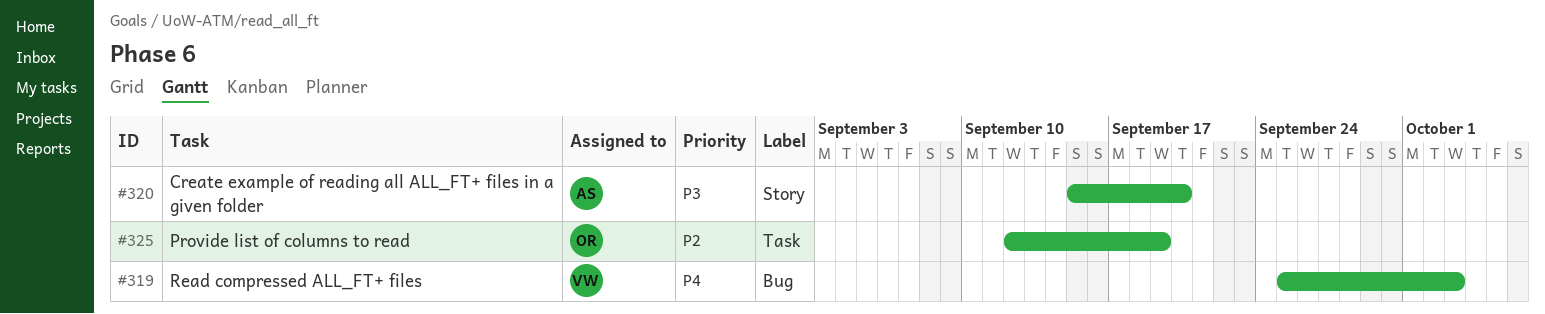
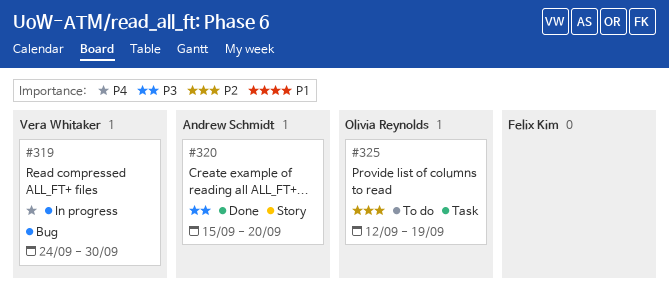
#319, start: Sep 25 -> Sep 24
#319, due: Oct 3 -> Sep 30

